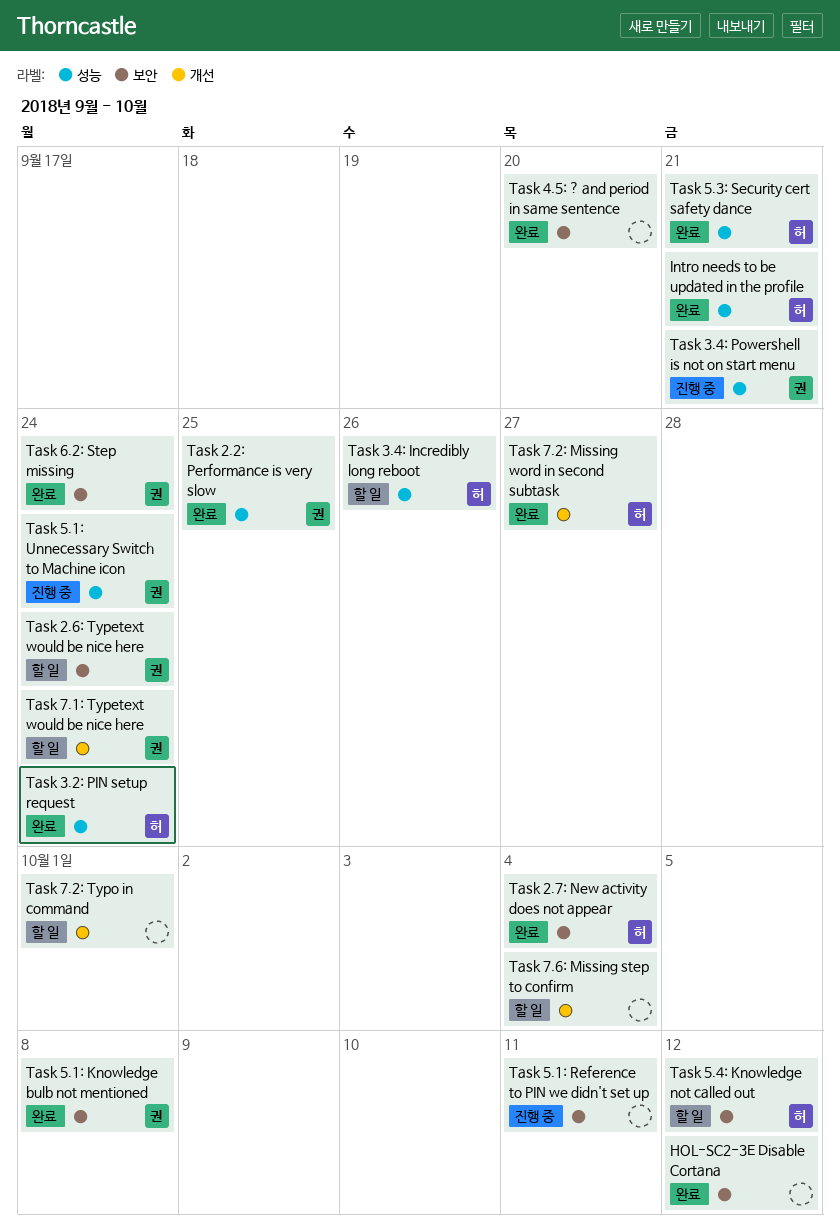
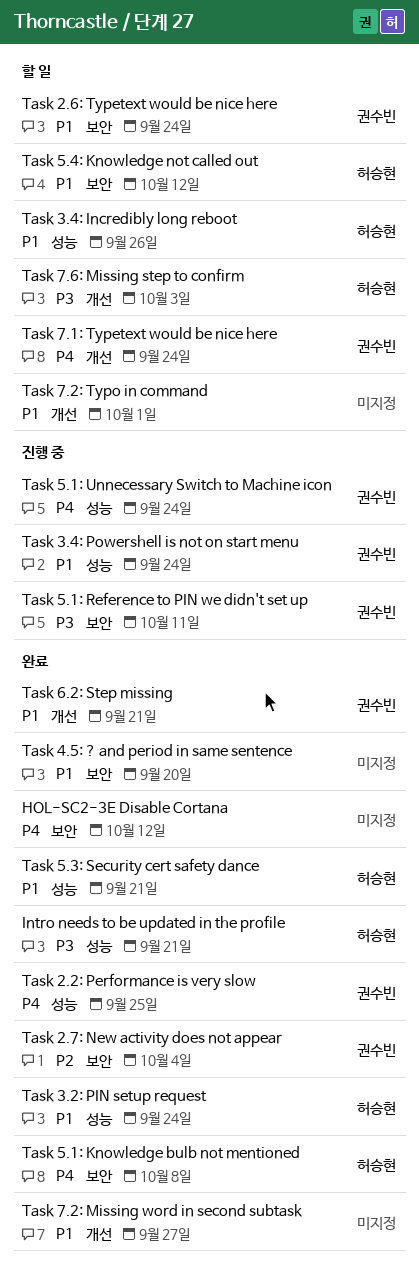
Task 2.7: New activity does not appear, owner: 허승현 -> 권수빈
Task 3.4: Powershell is not on start menu, due: Sep 21 -> Sep 24
Task 5.1: Knowledge bulb not mentioned, owner: 권수빈 -> 허승현
Task 5.1: Reference to PIN we didn't set up, owner: none -> 권수빈
Task 6.2: Step missing, label: 보안 -> 개선
Task 6.2: Step missing, due: Sep 24 -> Sep 21
Task 7.2: Missing word in second subtask, owner: 허승현 -> none
Task 7.6: Missing step to confirm, owner: none -> 허승현
Task 7.6: Missing step to confirm, due: Oct 4 -> Oct 3

